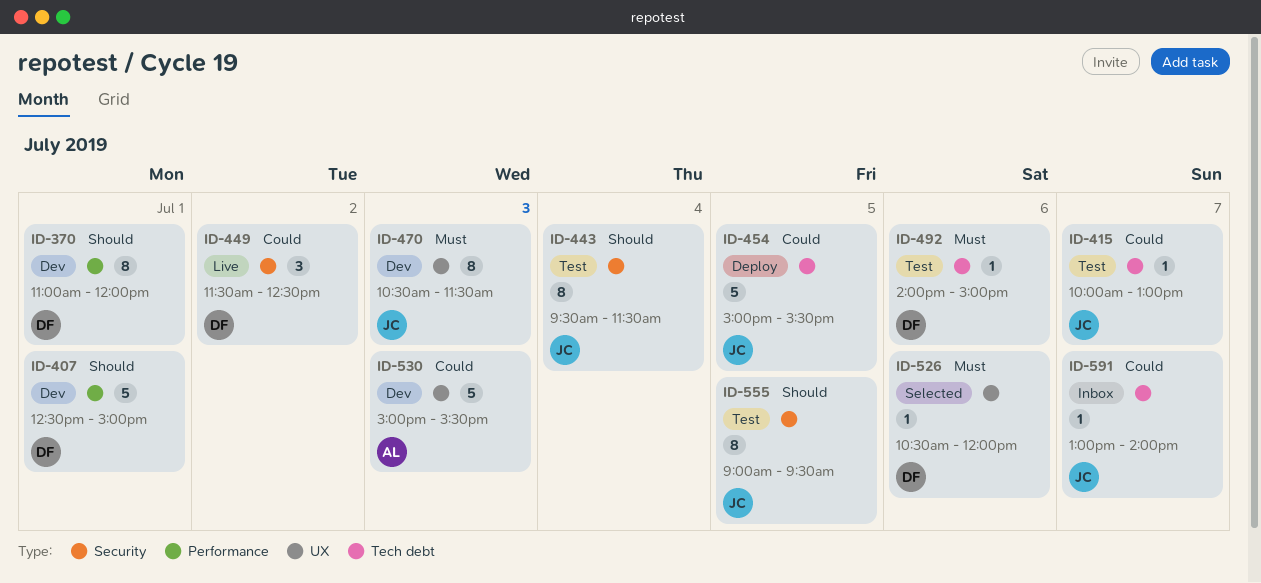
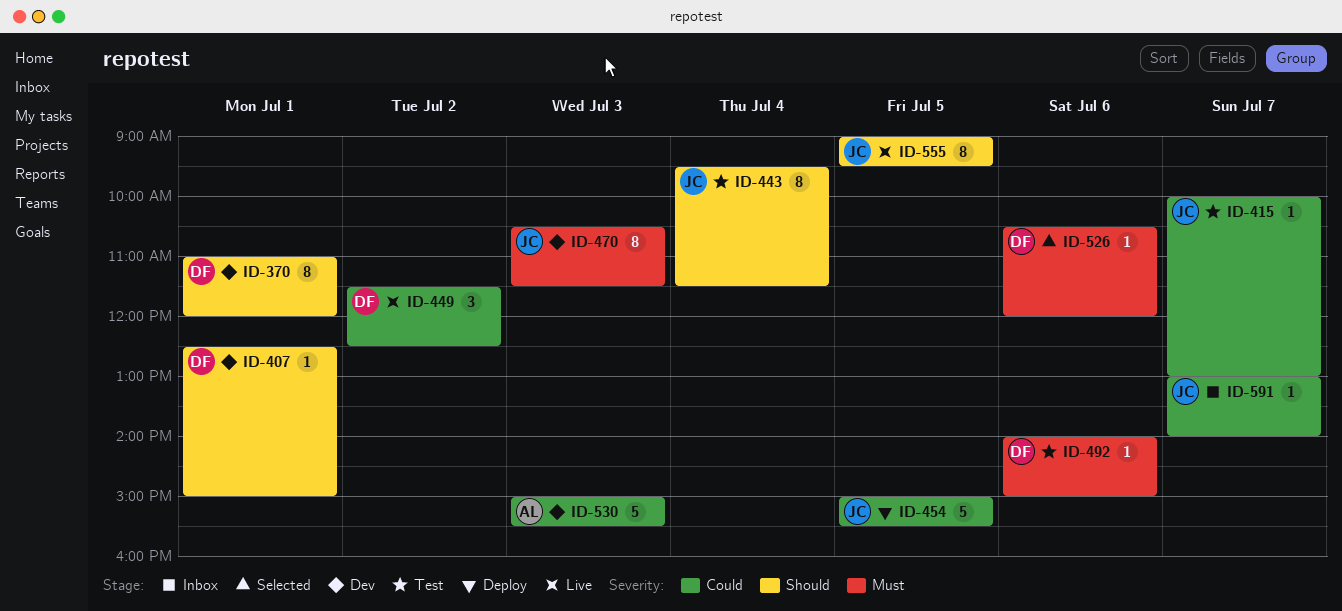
ID-407, estimate: 5 -> 1
ID-555, status: Test -> Live

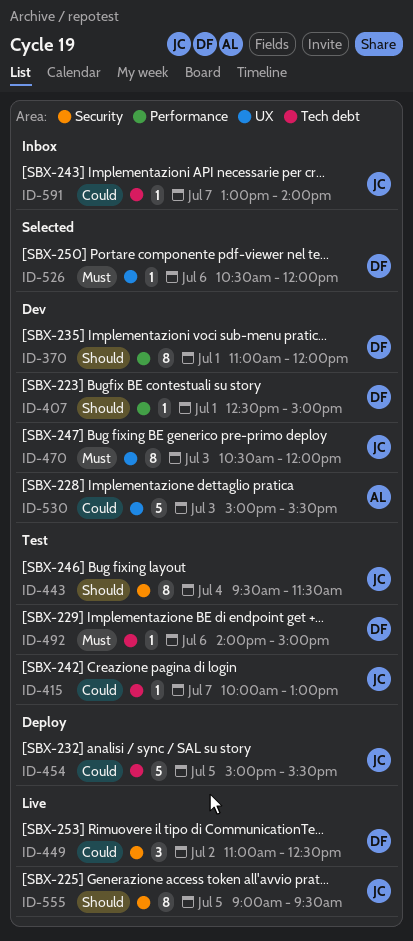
ID-449, begins: 11:30 -> 11:00
ID-470, ends: 11:30 -> 12:00

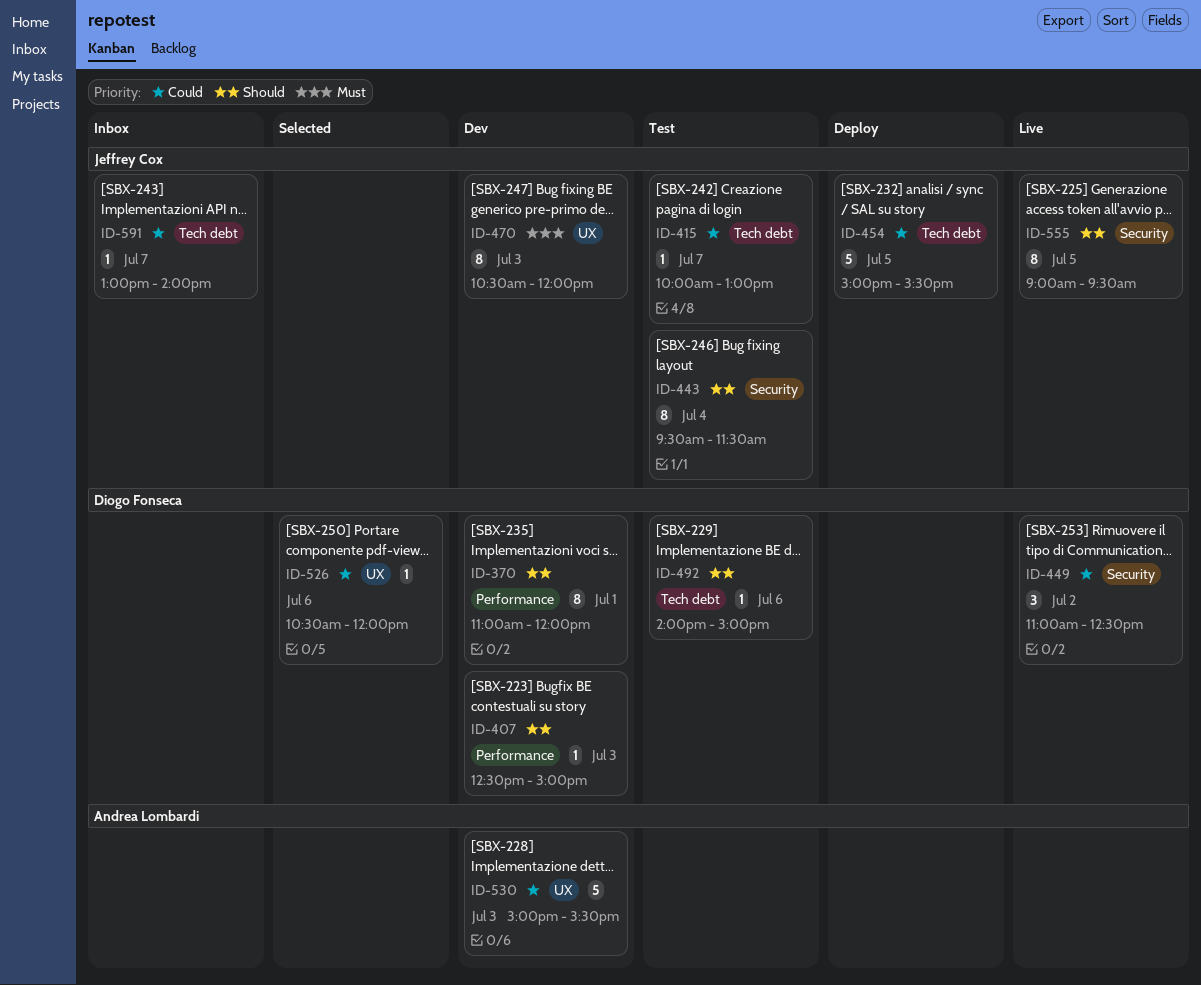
ID-407, day: Jul 1 -> Jul 3
ID-492, priority: Must -> Should
ID-526, priority: Must -> Could

